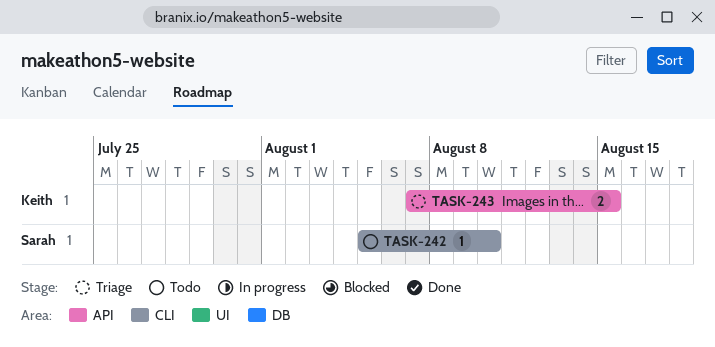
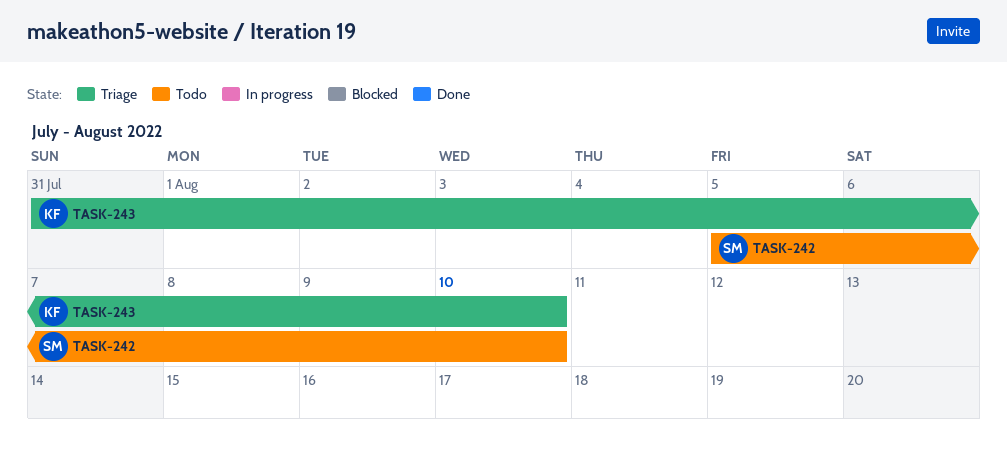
TASK-243, start: Aug 7 -> Jul 31
TASK-243, due: Aug 15 -> Aug 10

